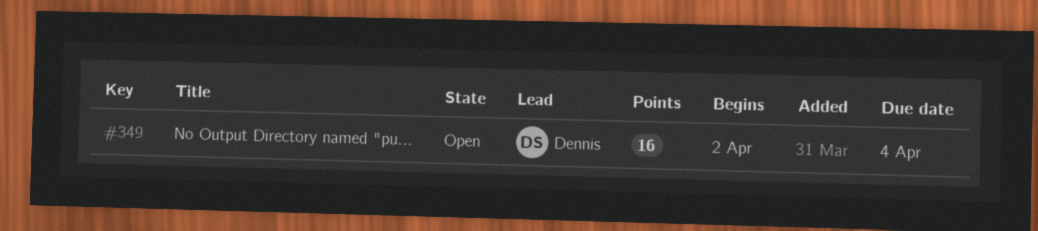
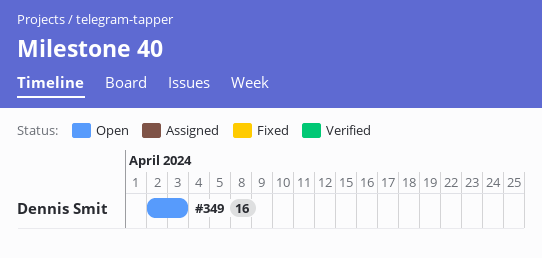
#349, due: Apr 4 -> Apr 3

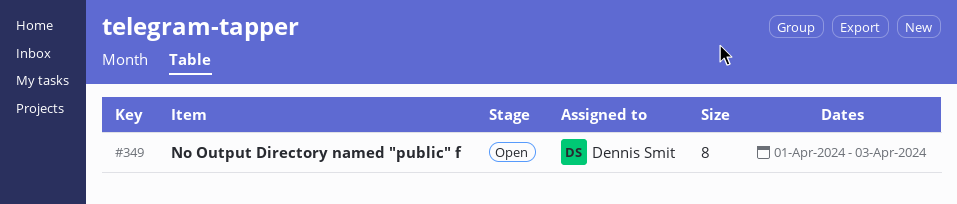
#349, estimate: 16 -> 8
#349, start: Apr 2 -> Apr 1

